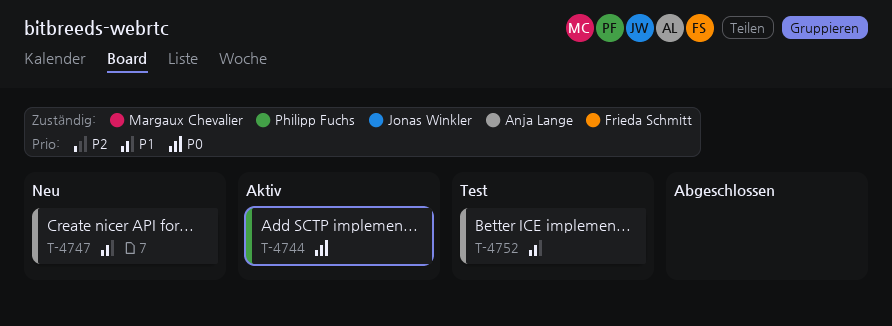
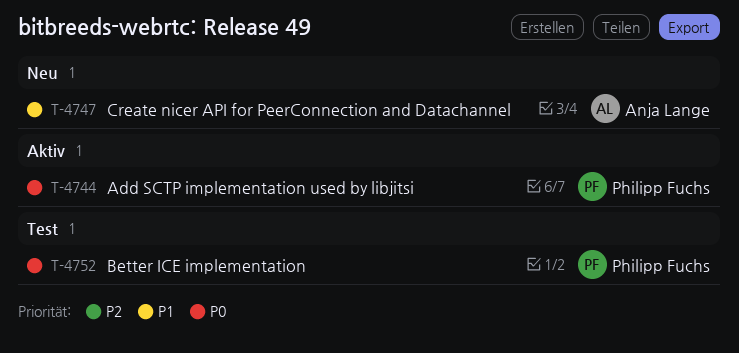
T-4752, owner: Anja Lange -> Philipp Fuchs
T-4752, priority: P1 -> P0

